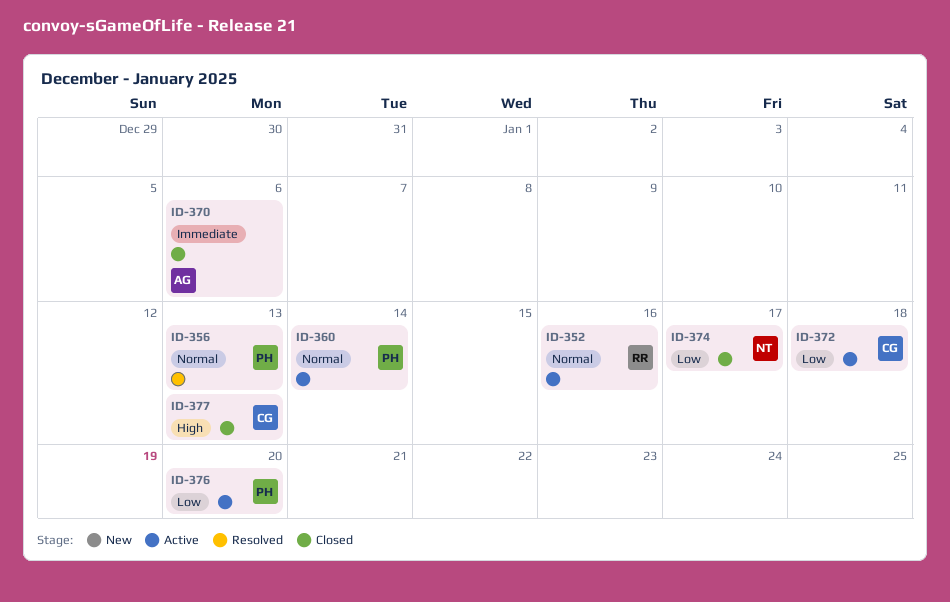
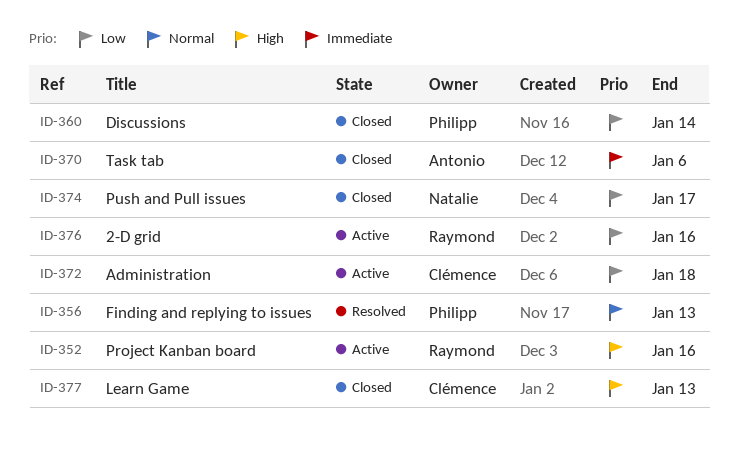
ID-352, priority: Normal -> High
ID-360, status: Active -> Closed
ID-360, priority: Normal -> Low
ID-376, owner: Philipp -> Raymond
ID-376, due: Jan 20 -> Jan 16

